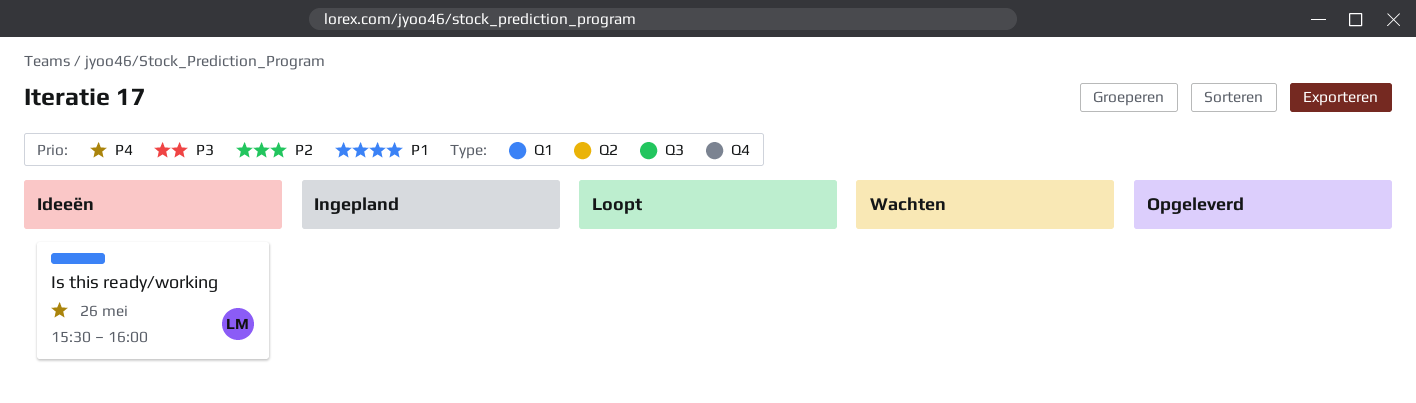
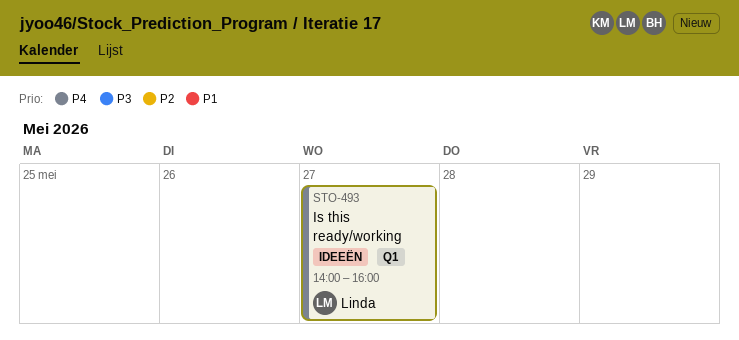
Is this ready/working, day: May 26 -> May 27
Is this ready/working, begins: 15:30 -> 14:00

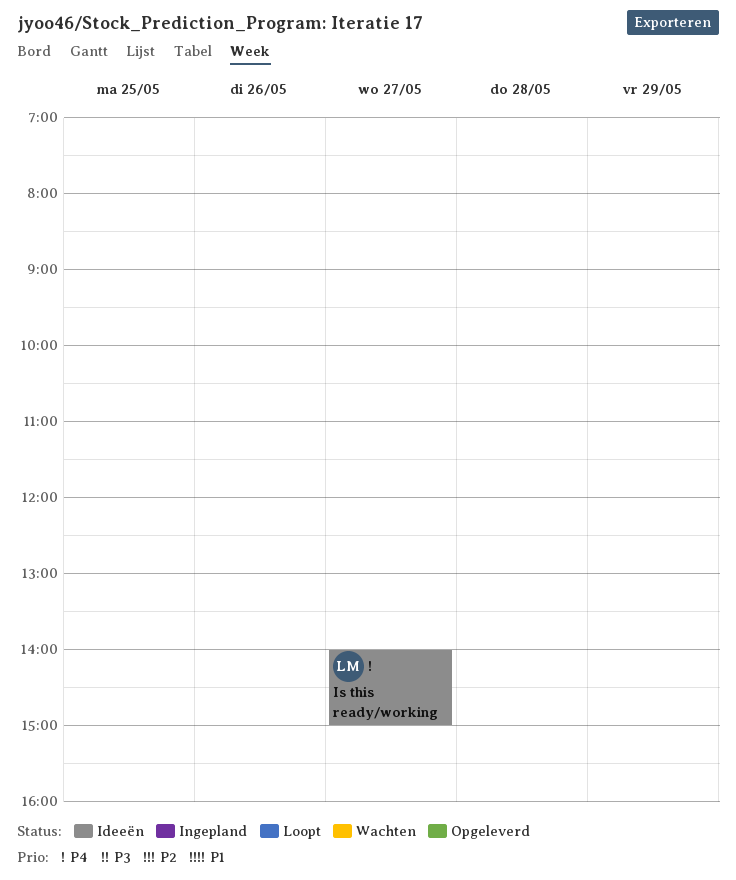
Is this ready/working, ends: 16:00 -> 15:00

